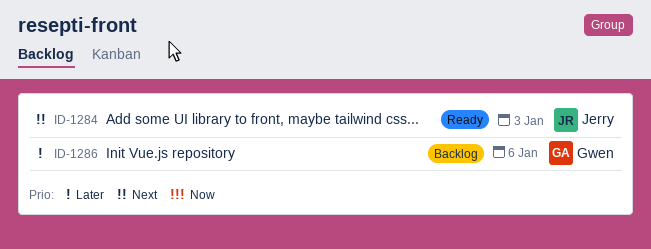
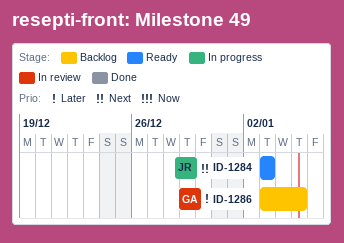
ID-1286, due: Jan 6 -> Jan 5

